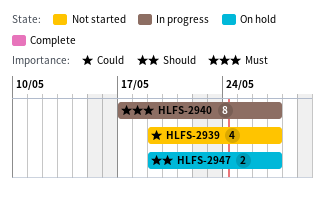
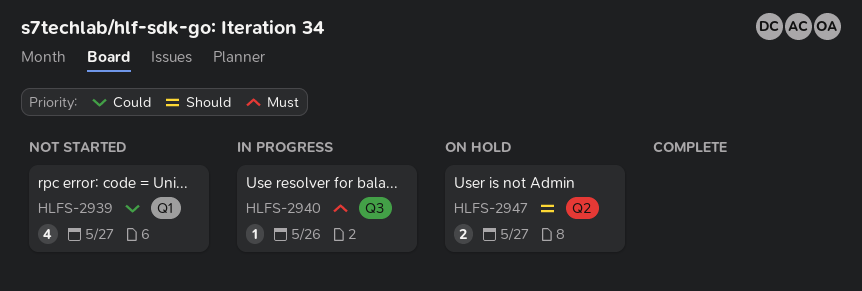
HLFS-2940, estimate: 8 -> 1
HLFS-2940, due: May 27 -> May 26

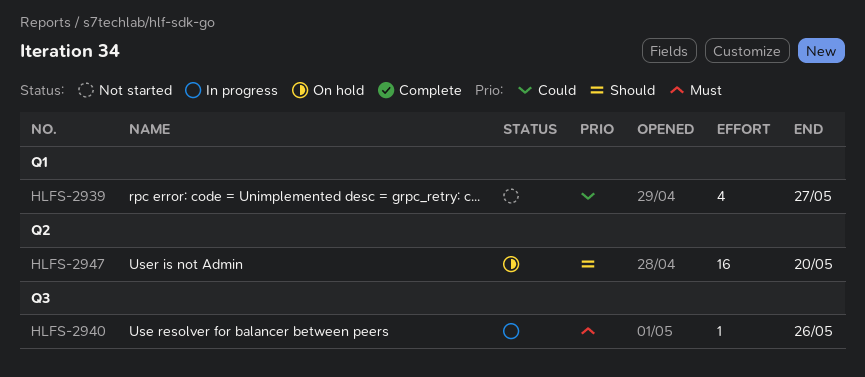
HLFS-2947, estimate: 2 -> 16
HLFS-2947, due: May 27 -> May 20

